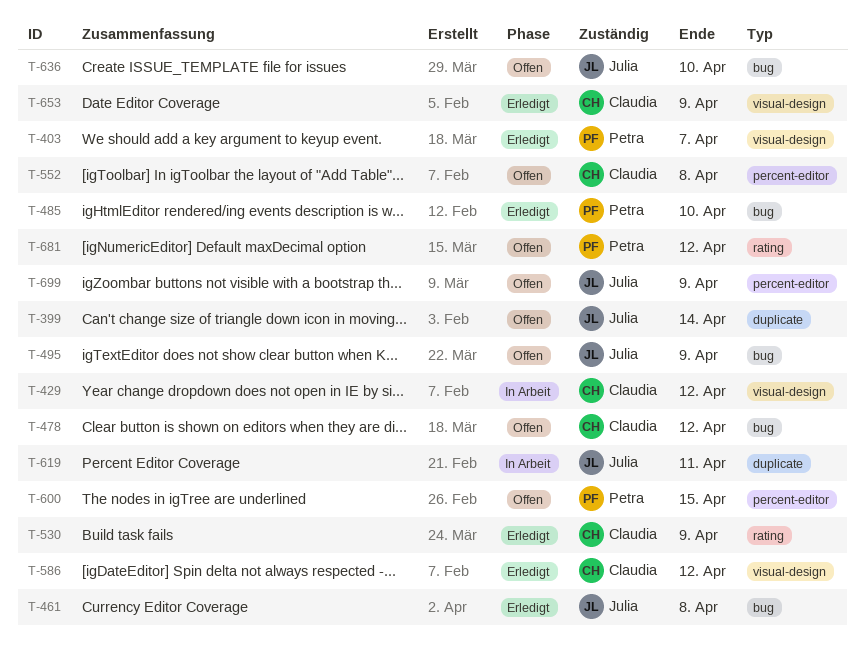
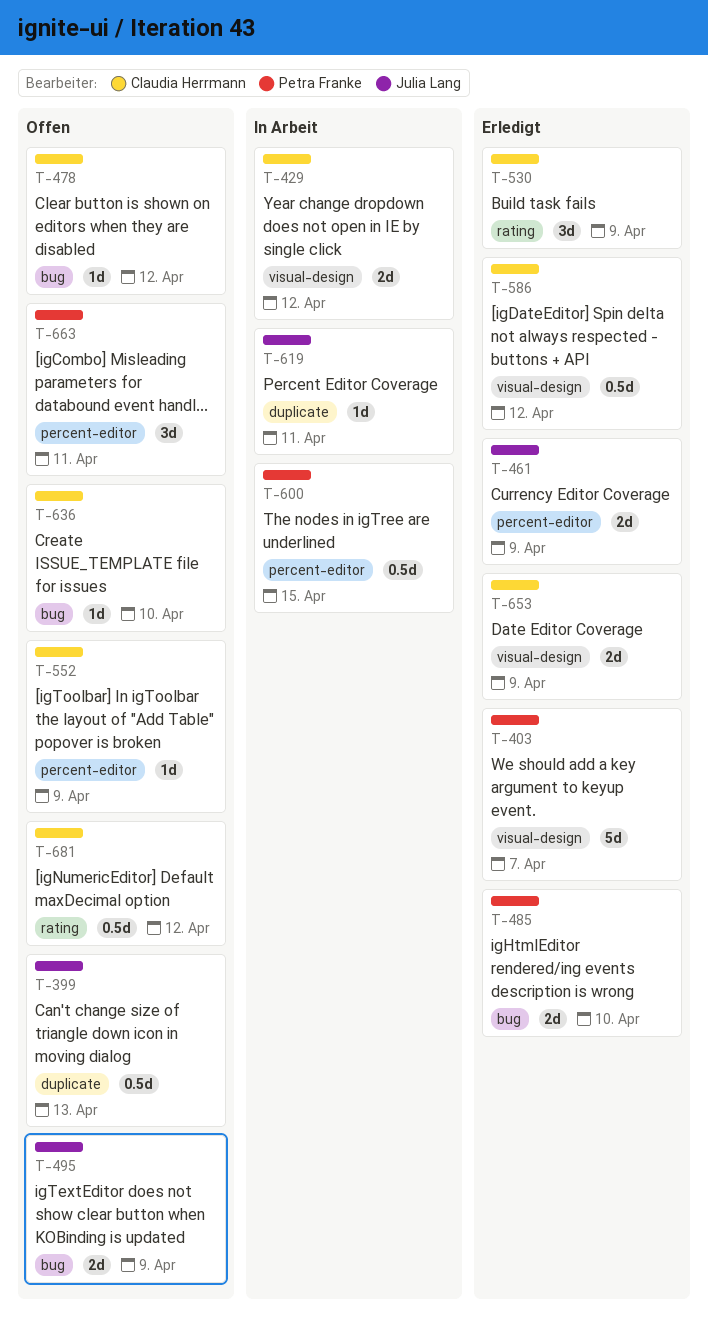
T-399, due: Apr 14 -> Apr 13
T-461, label: bug -> percent-editor
T-461, due: Apr 8 -> Apr 9
T-552, due: Apr 8 -> Apr 9
T-600, status: Offen -> In Arbeit
T-636, owner: Julia Lang -> Claudia Herrmann
T-663: none -> present
T-681, owner: Petra Franke -> Claudia Herrmann
T-699: present -> none

